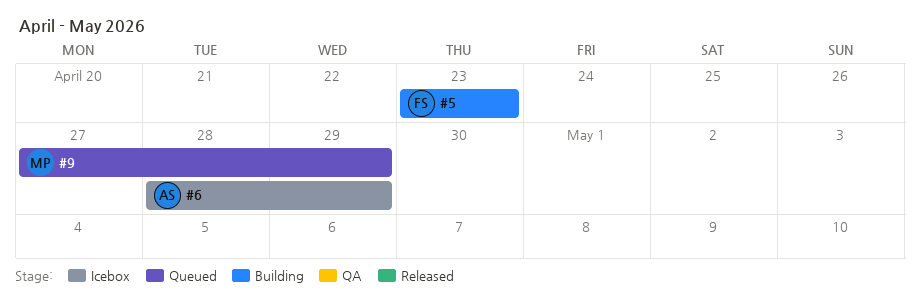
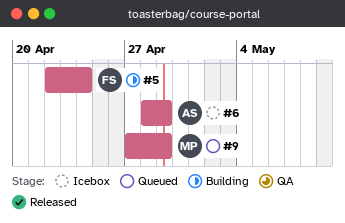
#5, start: Apr 23 -> Apr 22
#5, due: Apr 23 -> Apr 24

